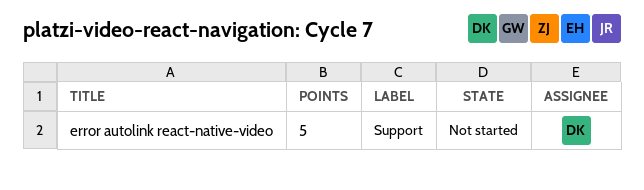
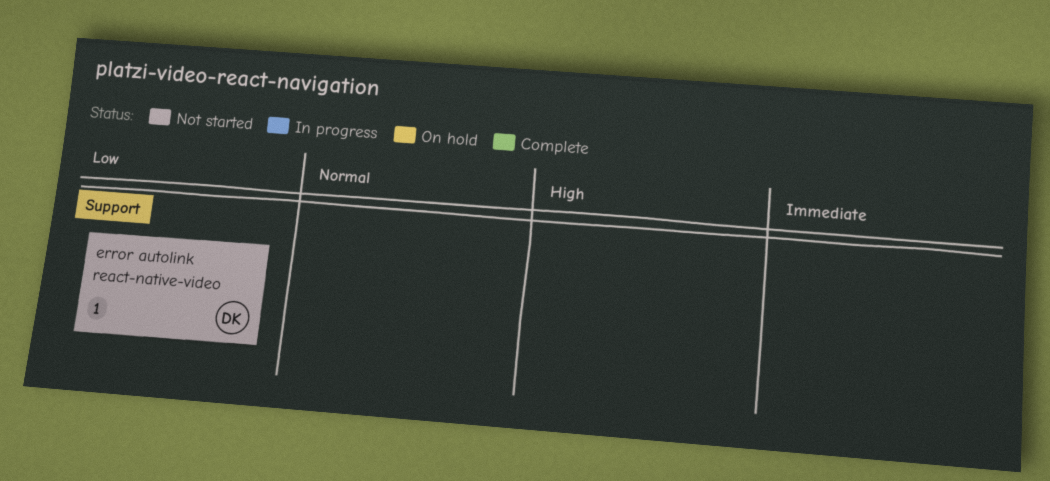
error autolink react-native-video, estimate: 5 -> 1

